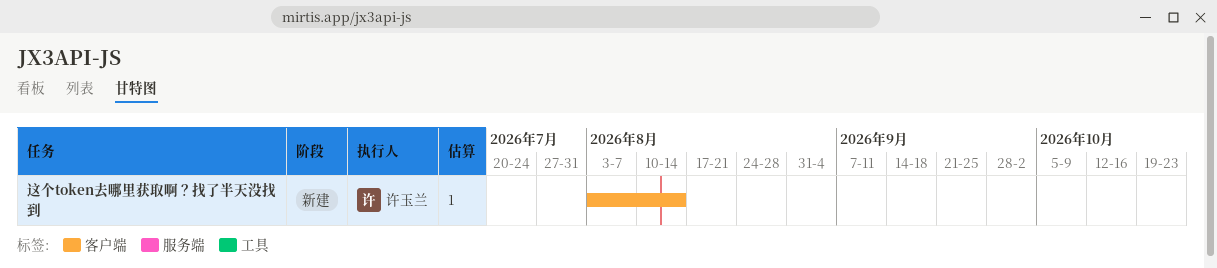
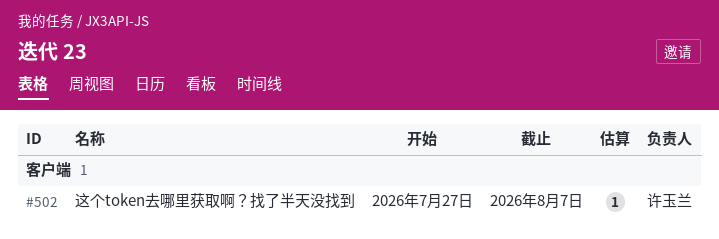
这个token去哪里获取啊？找了半天没找到, start: Aug 3 -> Jul 27
这个token去哪里获取啊？找了半天没找到, due: Aug 14 -> Aug 7

